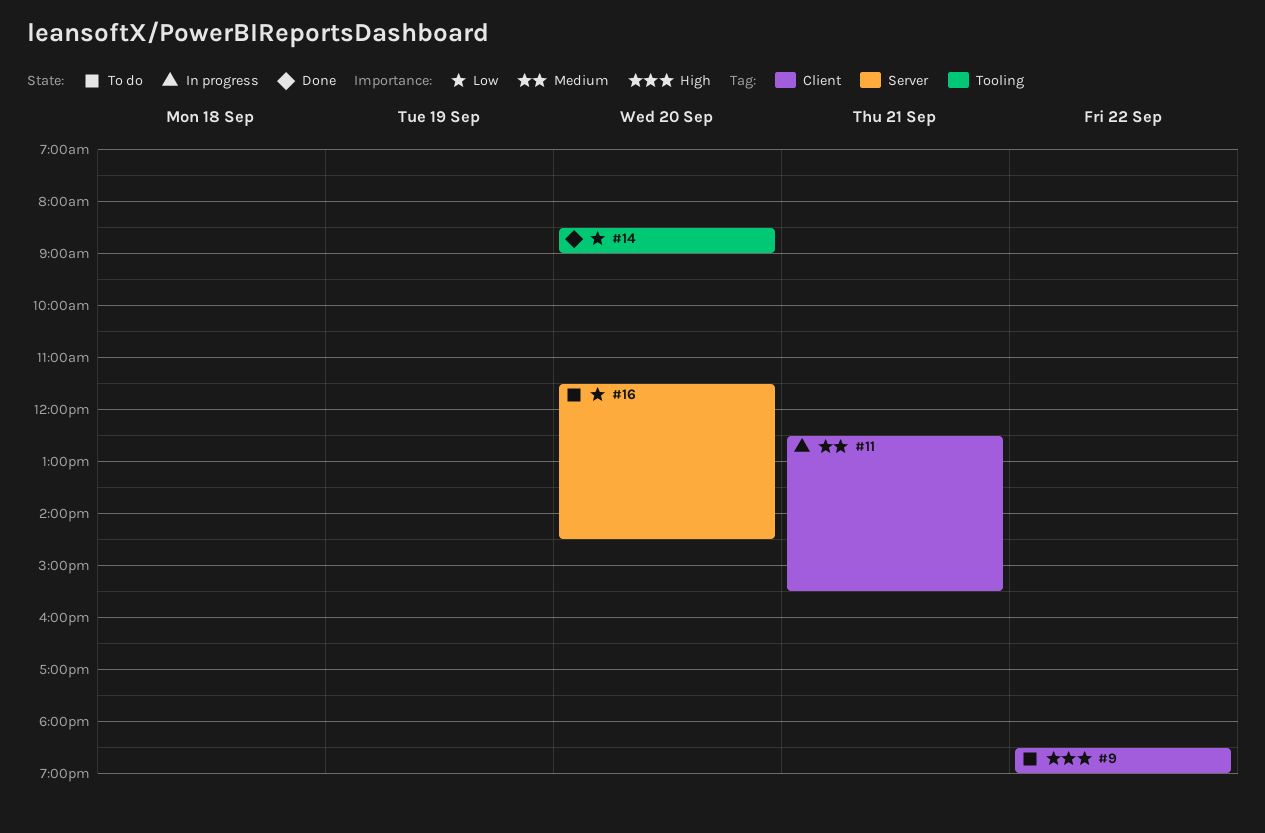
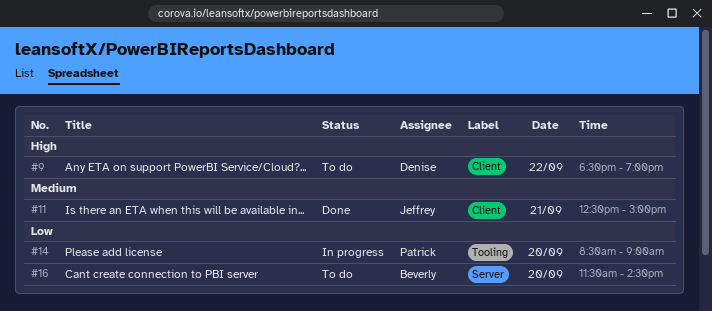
#11, status: In progress -> Done
#11, ends: 15:30 -> 15:00
#14, status: Done -> In progress

